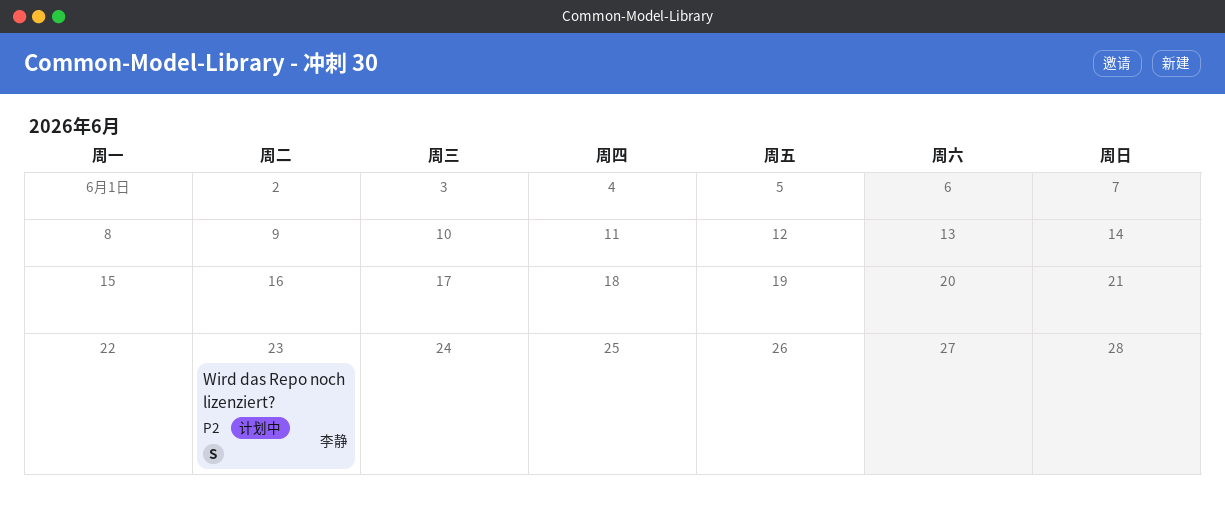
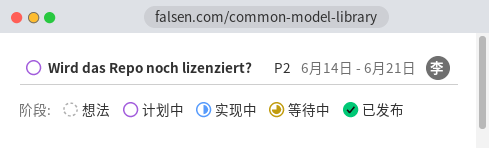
Wird das Repo noch lizenziert?, due: Jun 23 -> Jun 21

